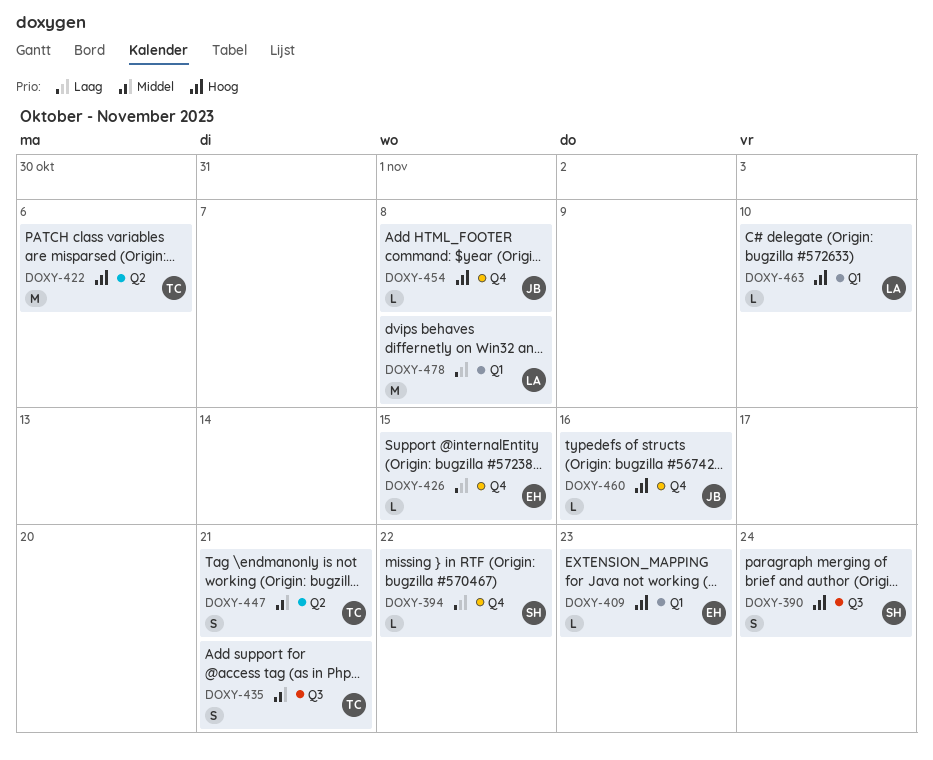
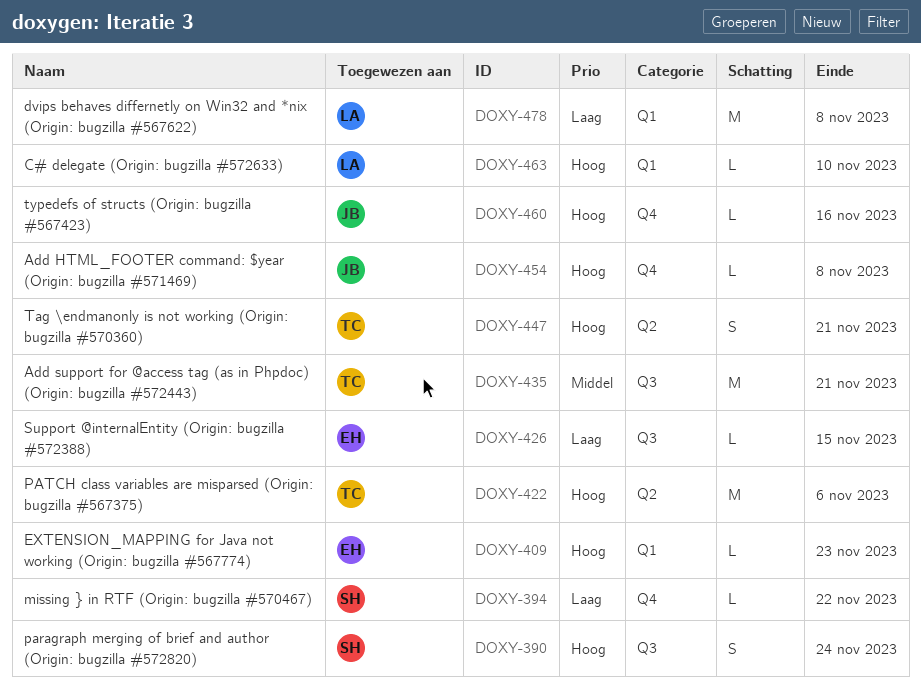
DOXY-426, label: Q4 -> Q3
DOXY-435, estimate: S -> M
DOXY-447, priority: Middel -> Hoog

